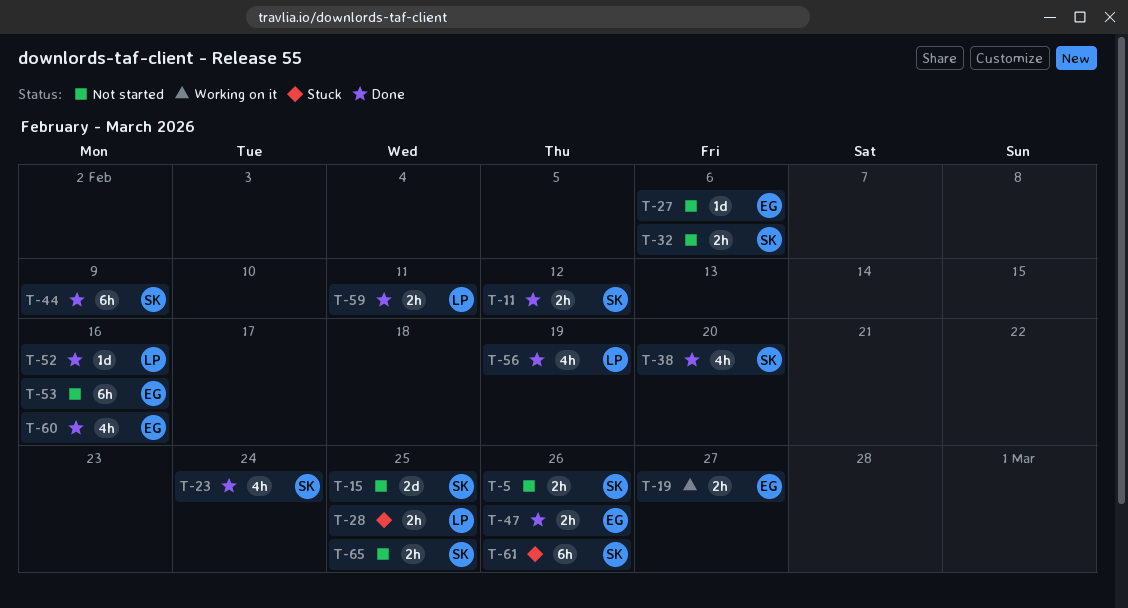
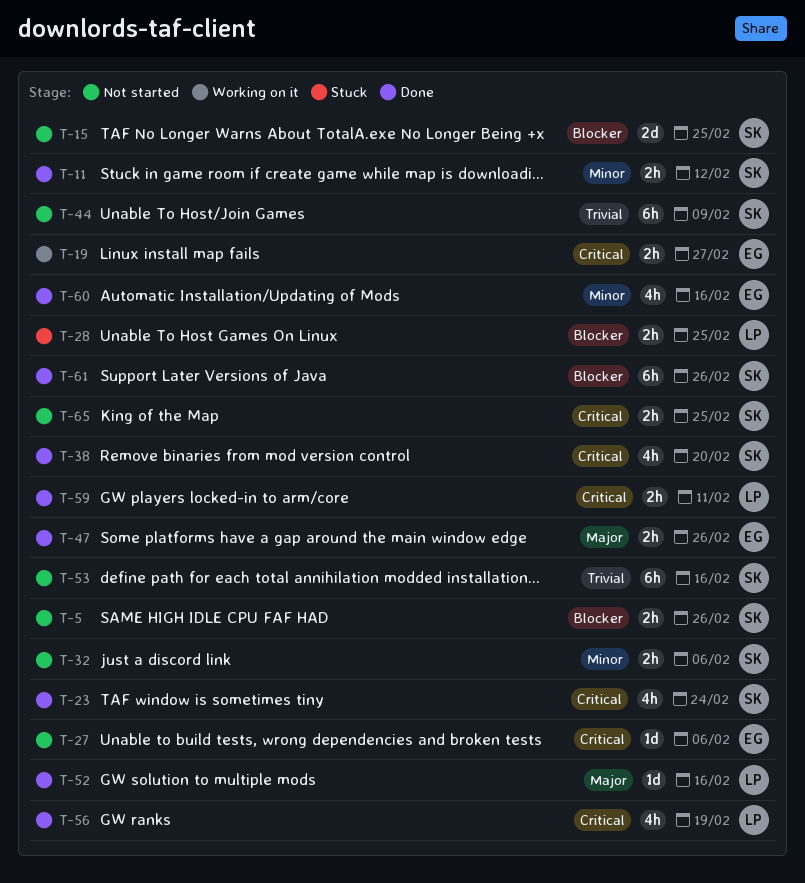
T-44, status: Done -> Not started
T-53, owner: EG -> SK
T-61, status: Stuck -> Done

